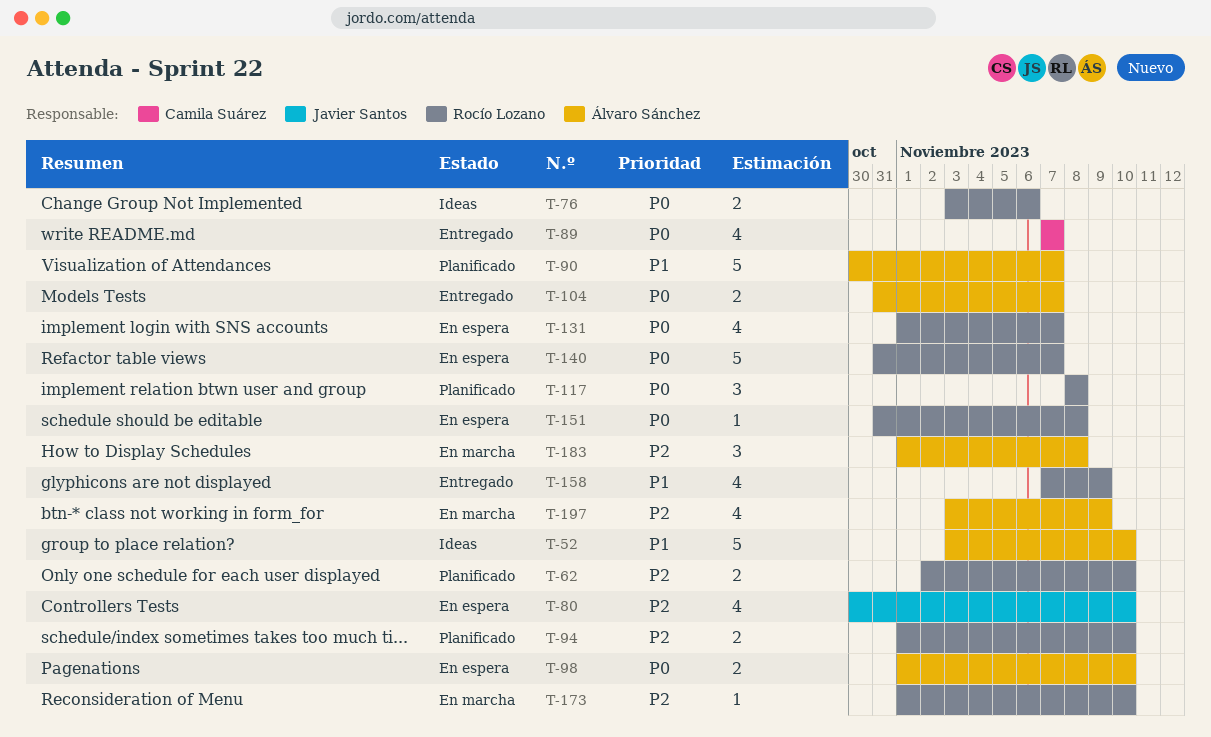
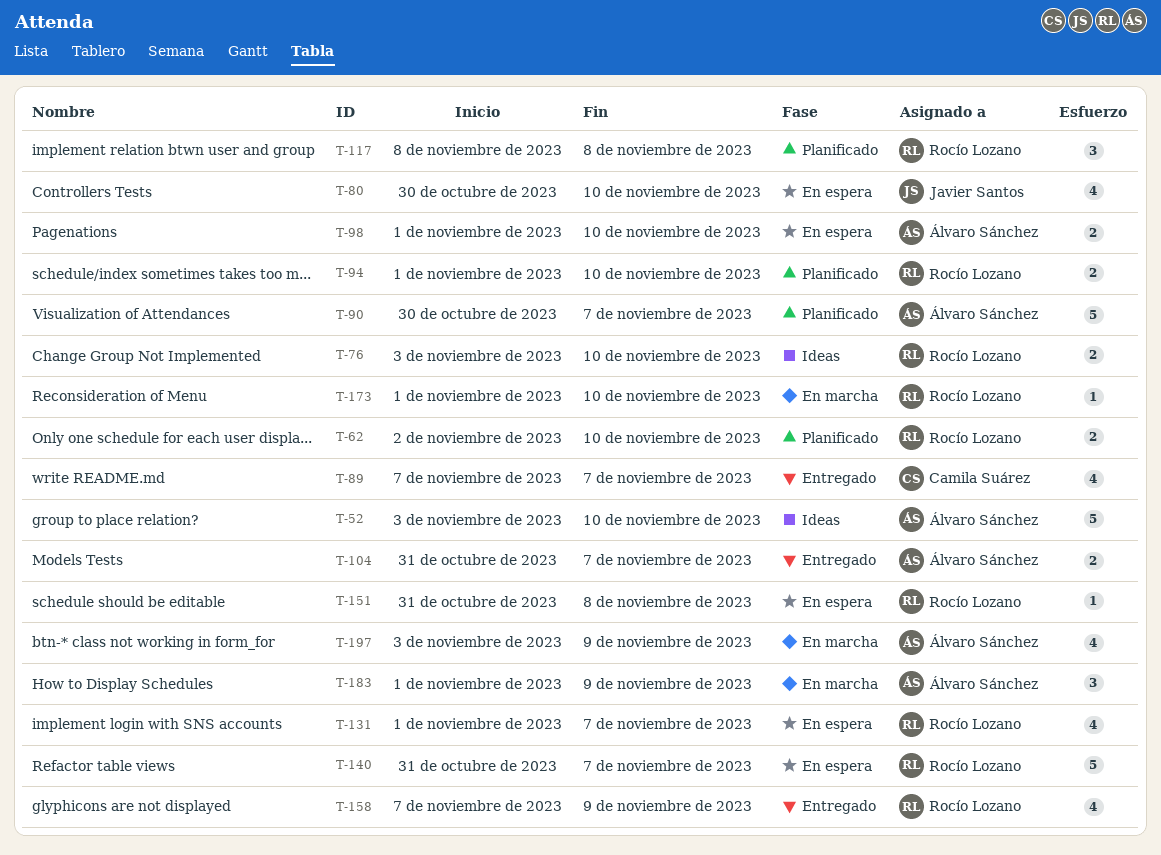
T-76, due: Nov 6 -> Nov 10
T-183, due: Nov 8 -> Nov 9

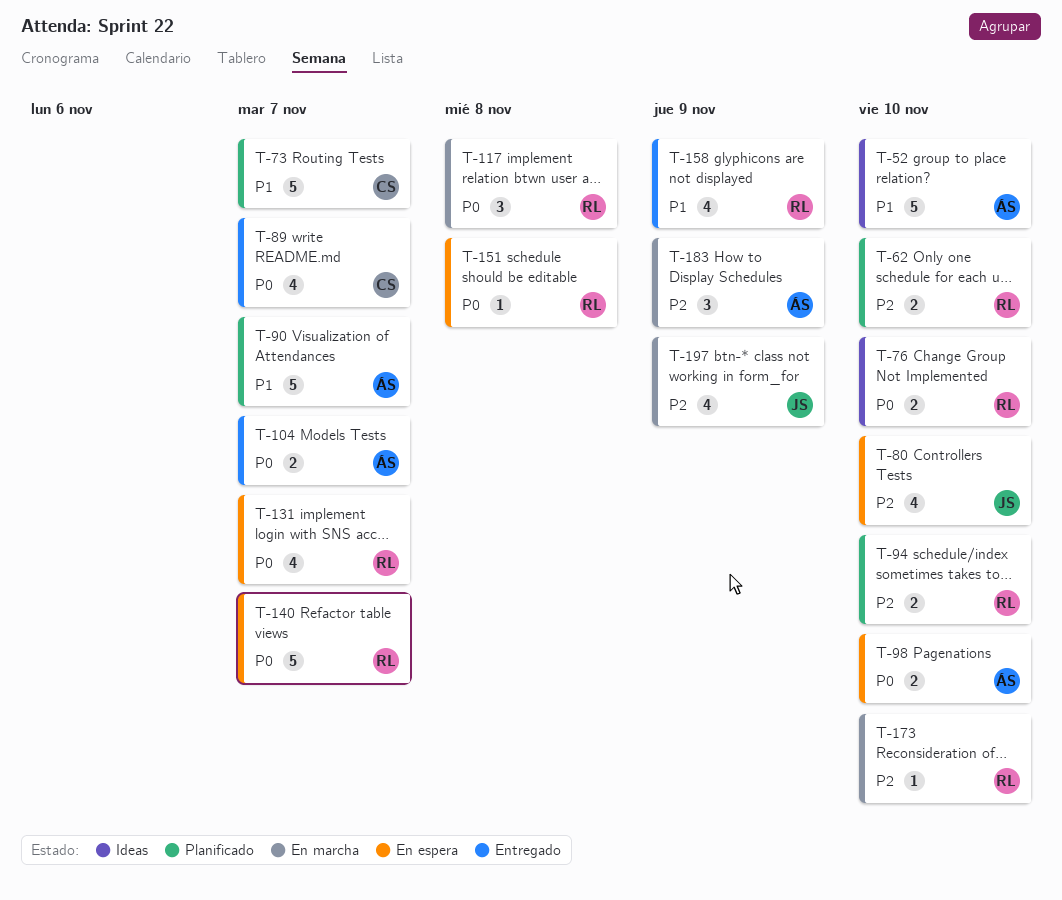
T-73: none -> present
T-117, status: Planificado -> En marcha
T-197, owner: Álvaro Sánchez -> Javier Santos

